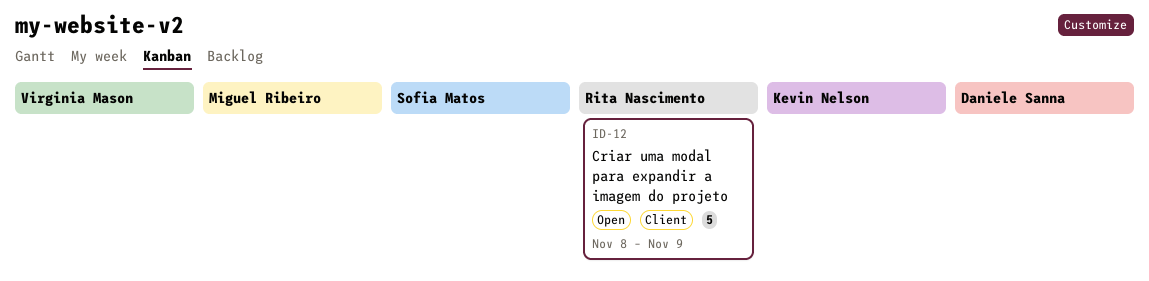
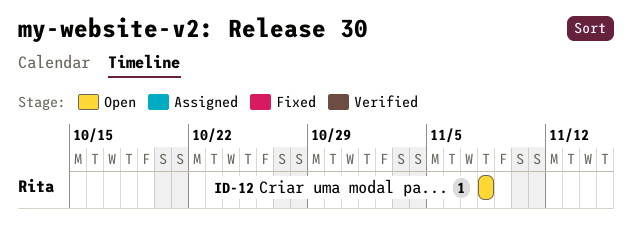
ID-12, estimate: 5 -> 1
ID-12, due: Nov 9 -> Nov 8

